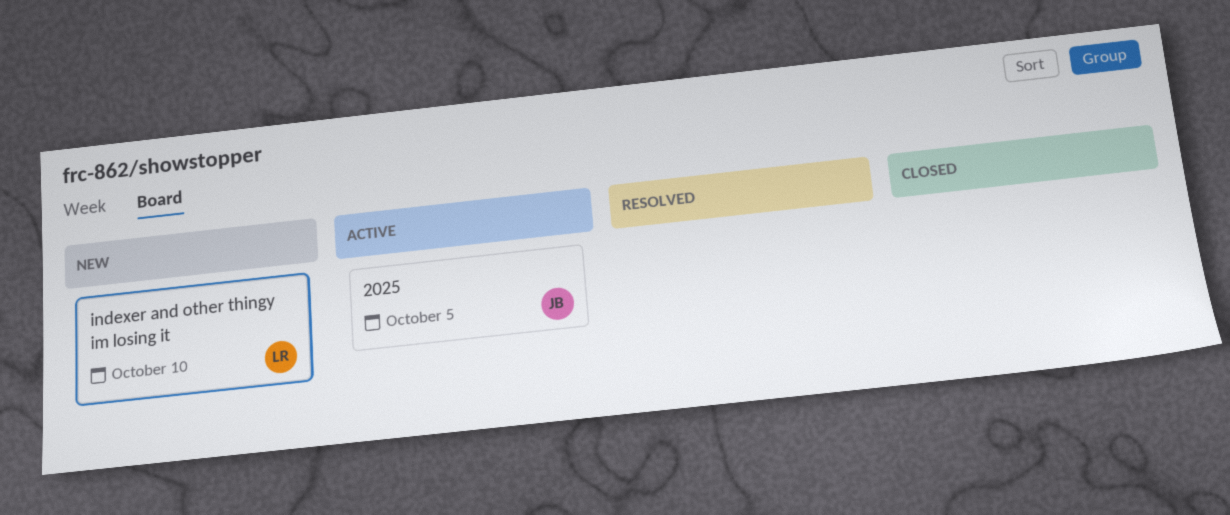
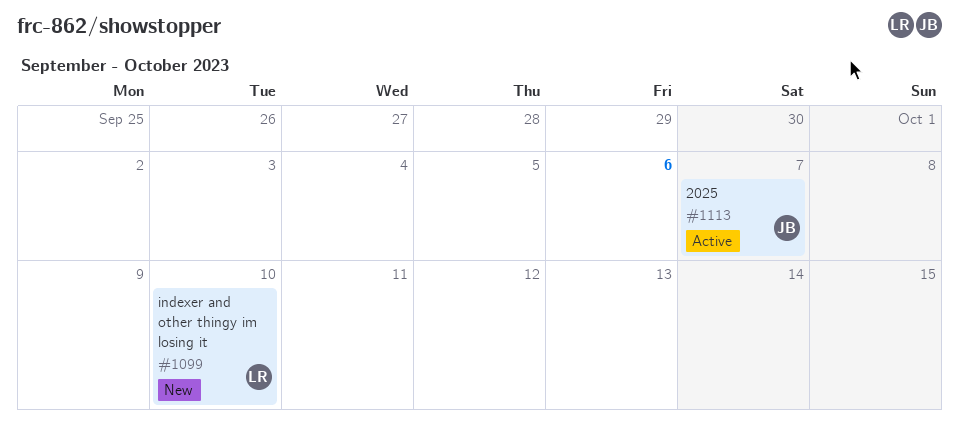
2025, due: Oct 5 -> Oct 7

